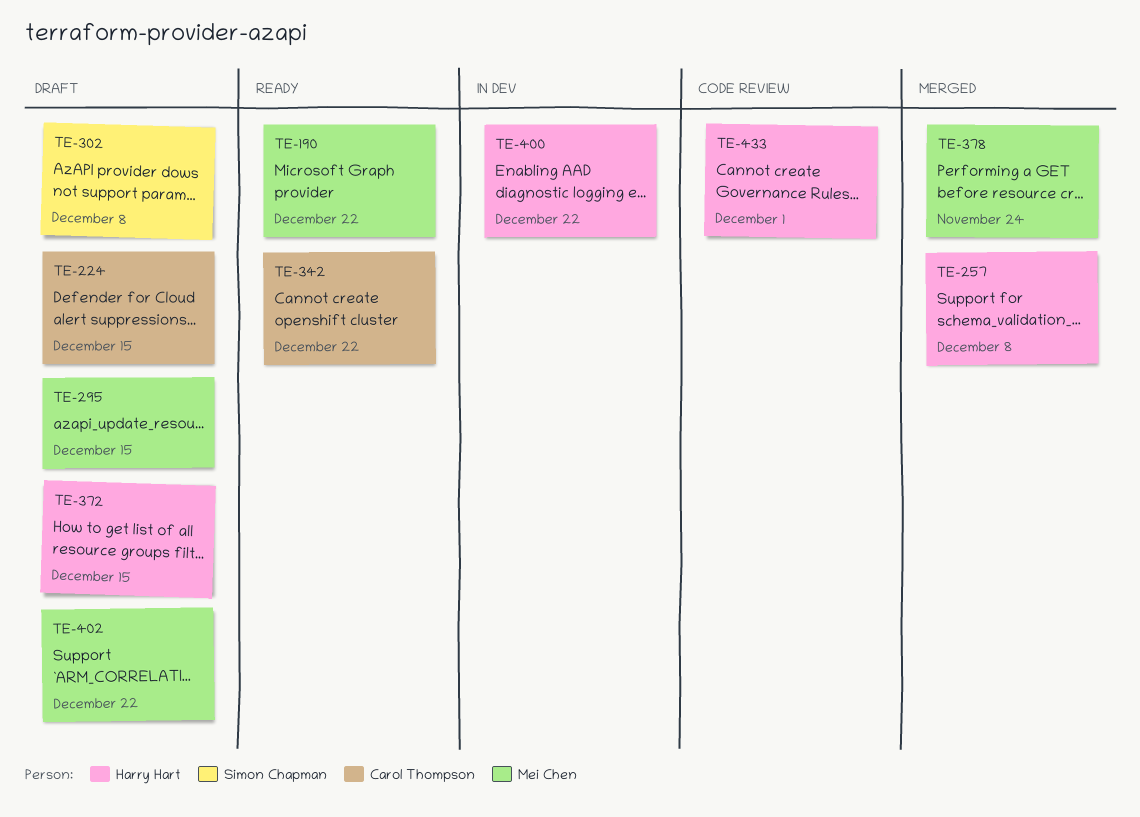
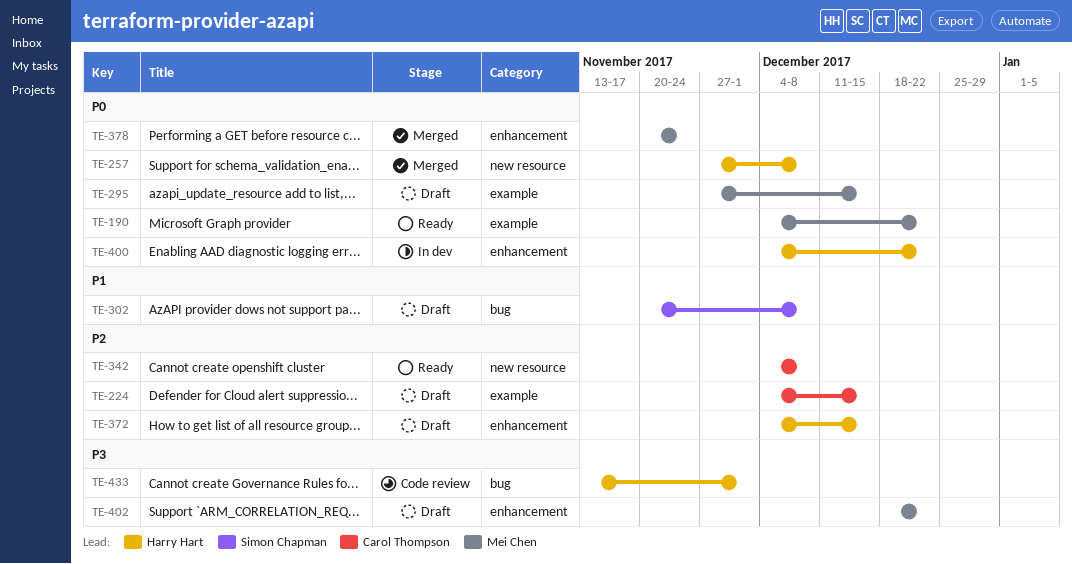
TE-342, due: Dec 22 -> Dec 8

